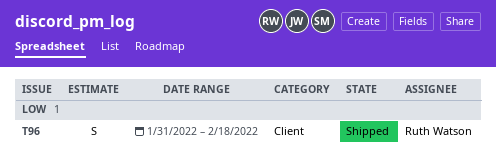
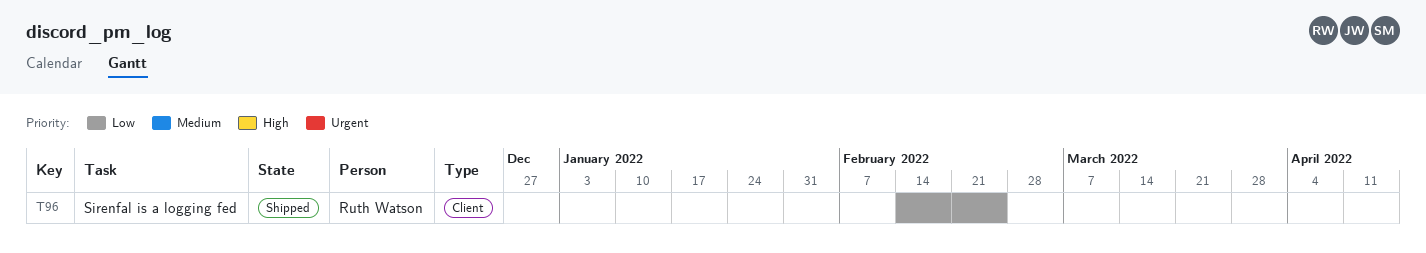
T96, start: Jan 31 -> Feb 14
T96, due: Feb 18 -> Feb 25

